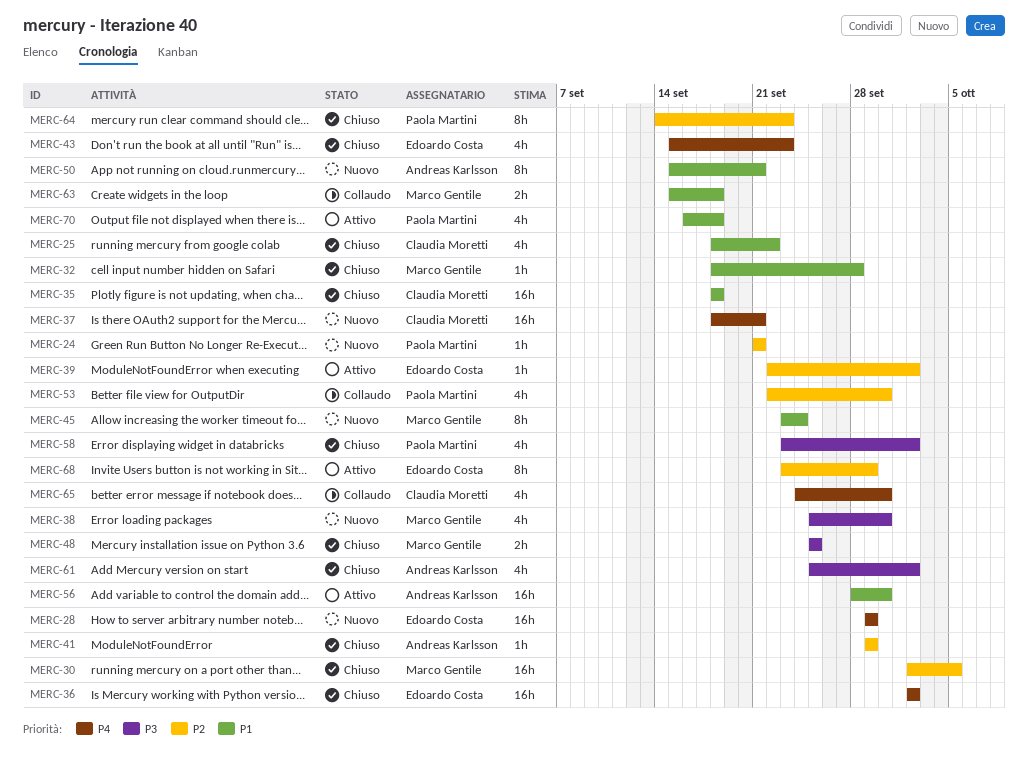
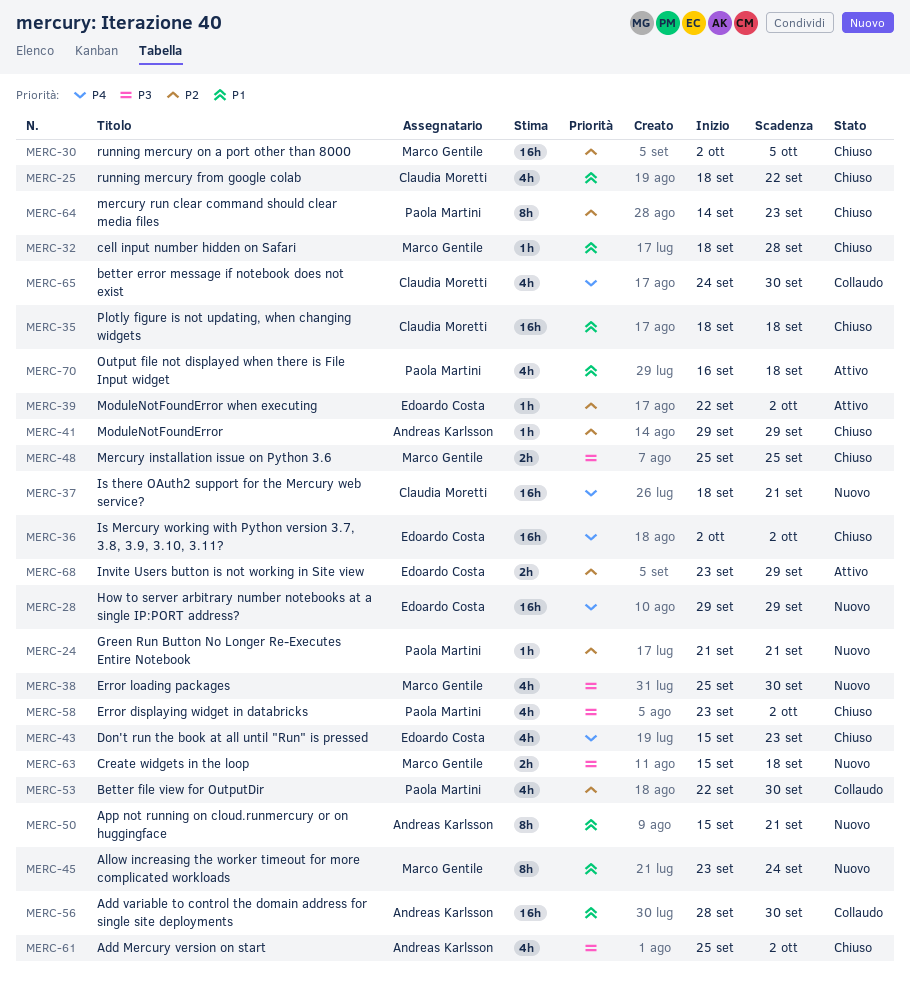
MERC-56, status: Attivo -> Collaudo
MERC-63, status: Collaudo -> Nuovo
MERC-63, priority: P1 -> P3
MERC-68, estimate: 8h -> 2h

